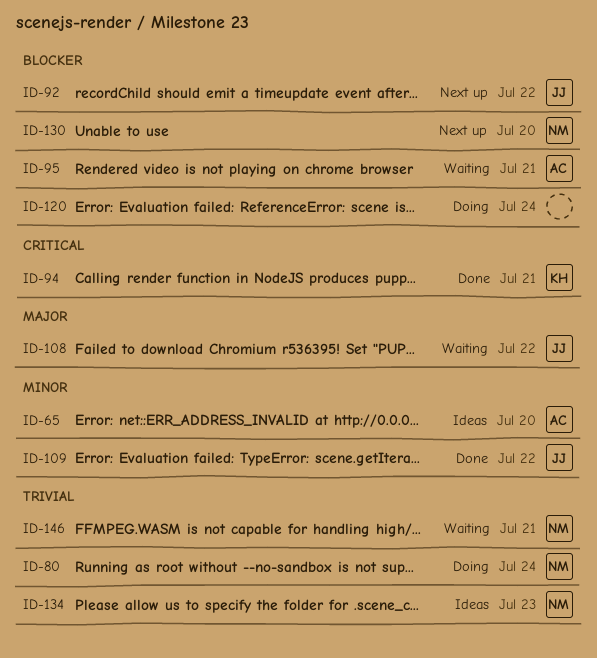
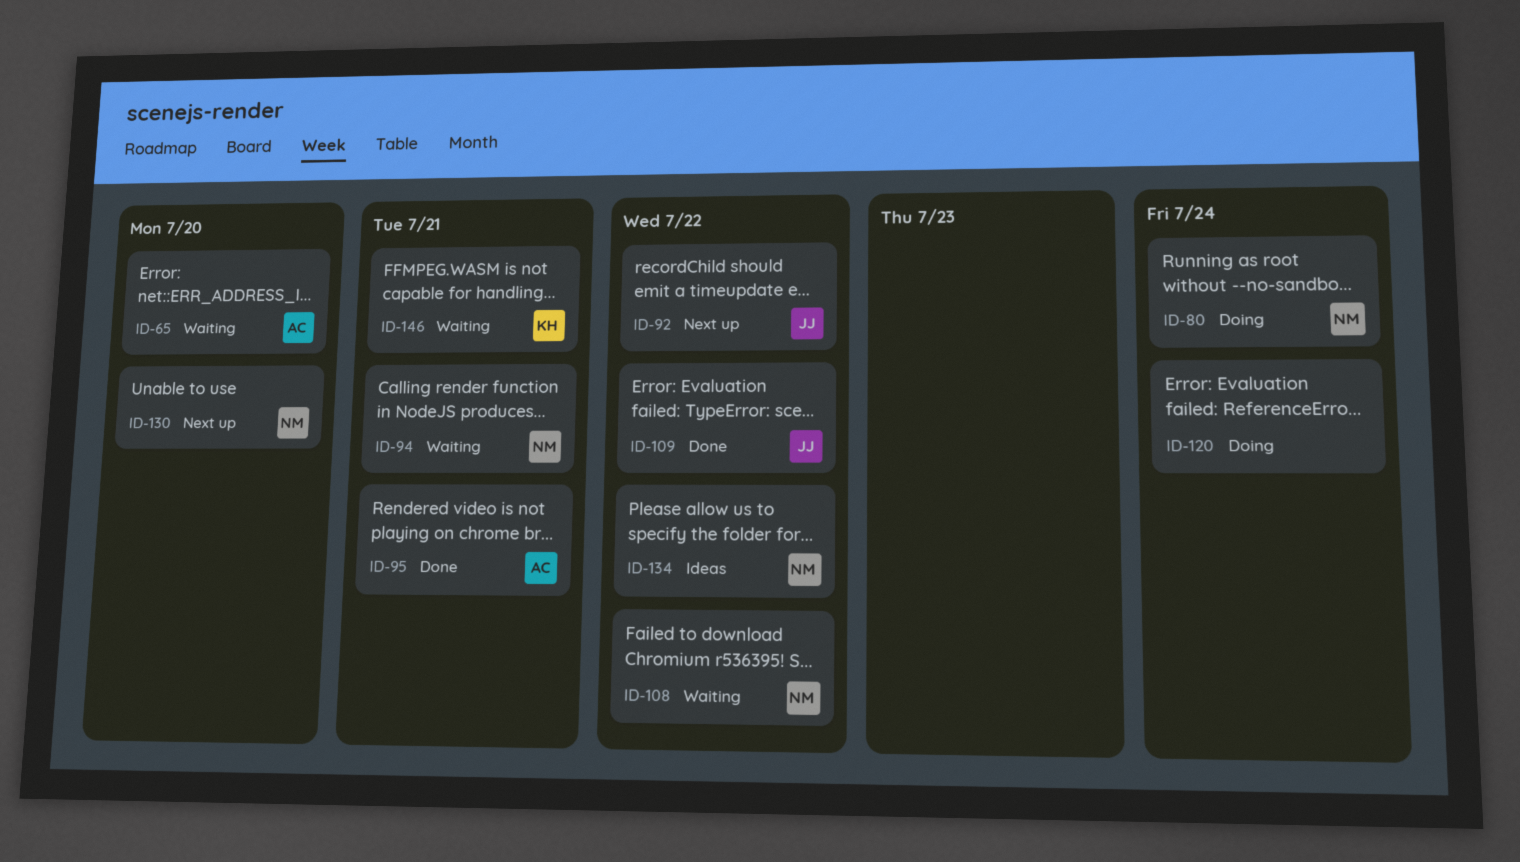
ID-65, status: Ideas -> Waiting
ID-94, status: Done -> Waiting
ID-94, owner: KH -> NM
ID-95, status: Waiting -> Done
ID-108, owner: JJ -> NM
ID-134, due: Jul 23 -> Jul 22
ID-146, owner: NM -> KH

